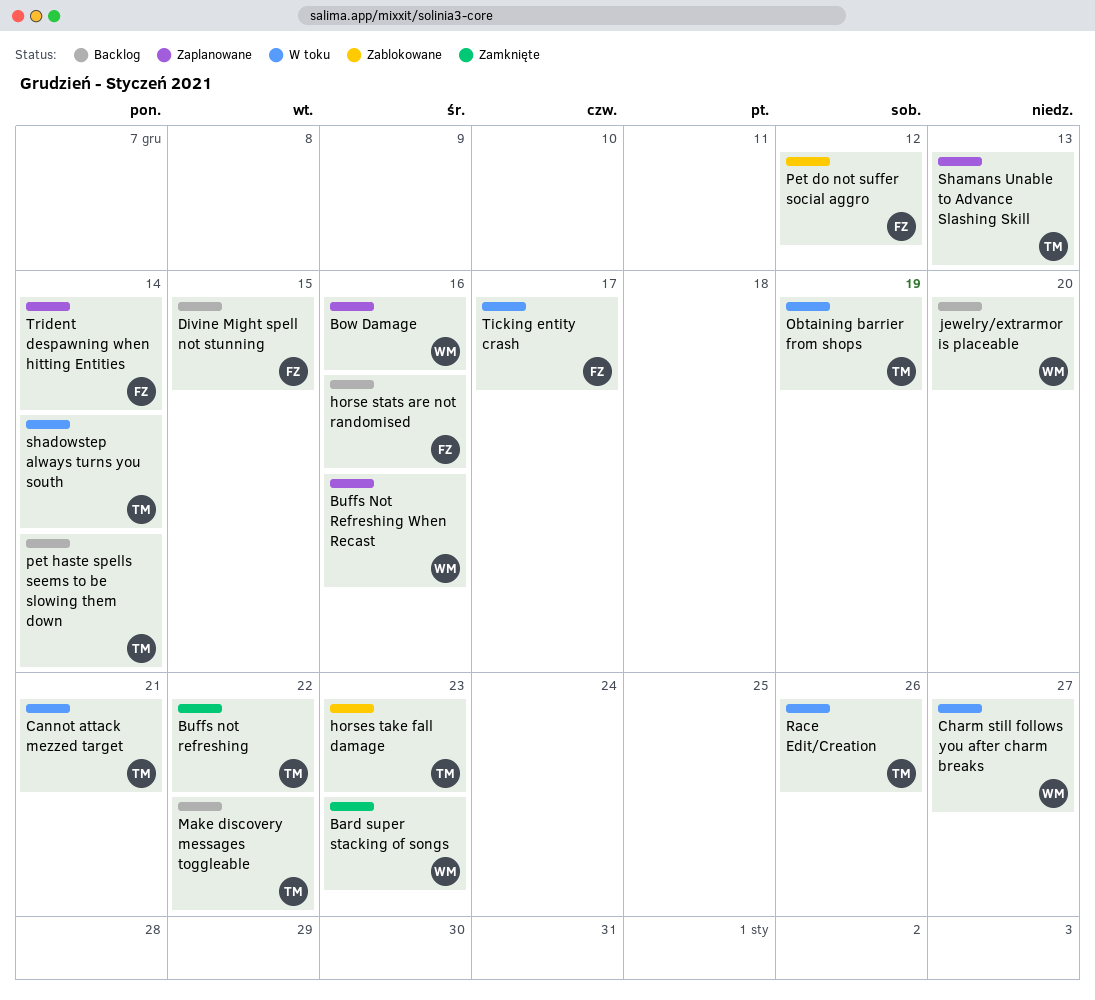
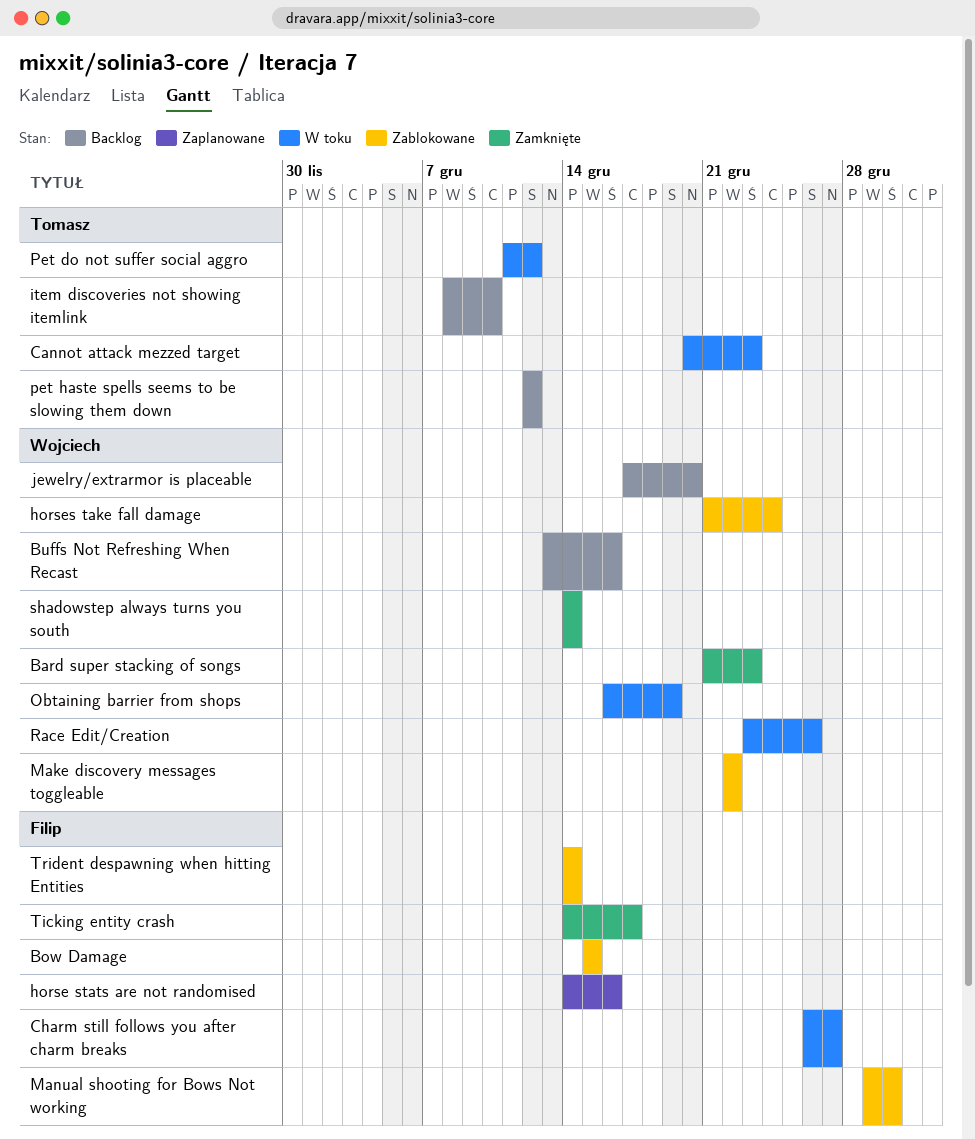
Bow Damage, status: Zaplanowane -> Zablokowane
Bow Damage, owner: Wojciech -> Filip
Bow Damage, due: Dec 16 -> Dec 15
Buffs not refreshing: present -> none
Buffs Not Refreshing When Recast, status: Zaplanowane -> Backlog
Cannot attack mezzed target, due: Dec 21 -> Dec 23
Charm still follows you after charm breaks, owner: Wojciech -> Filip
Divine Might spell not stunning: present -> none
horse stats are not randomised, status: Backlog -> Zaplanowane
horses take fall damage, owner: Tomasz -> Wojciech
horses take fall damage, due: Dec 23 -> Dec 24
item discoveries not showing itemlink: none -> present
Make discovery messages toggleable, status: Backlog -> Zablokowane
Make discovery messages toggleable, owner: Tomasz -> Wojciech
Manual shooting for Bows Not working: none -> present
Obtaining barrier from shops, owner: Tomasz -> Wojciech
Pet do not suffer social aggro, status: Zablokowane -> W toku
Pet do not suffer social aggro, owner: Filip -> Tomasz
pet haste spells seems to be slowing them down, due: Dec 14 -> Dec 12
Race Edit/Creation, owner: Tomasz -> Wojciech
shadowstep always turns you south, status: W toku -> Zamknięte
shadowstep always turns you south, owner: Tomasz -> Wojciech
Shamans Unable to Advance Slashing Skill: present -> none
Ticking entity crash, status: W toku -> Zamknięte
Trident despawning when hitting Entities, status: Zaplanowane -> Zablokowane

